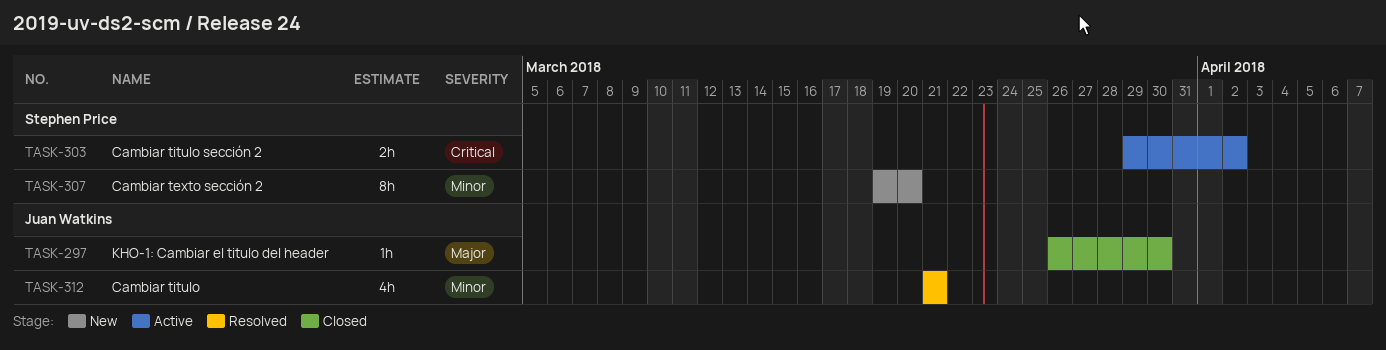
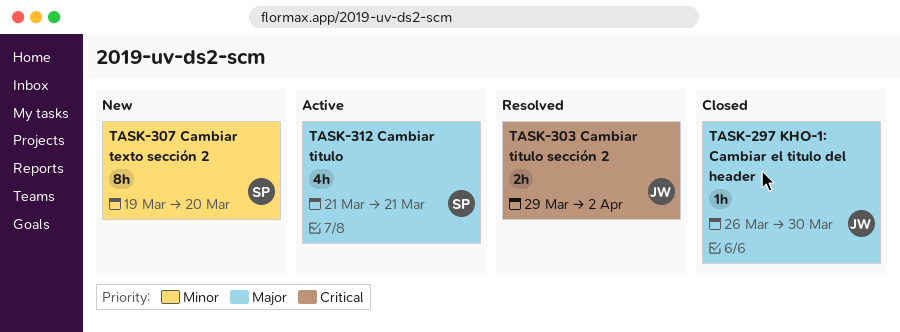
TASK-303, status: Active -> Resolved
TASK-303, owner: Stephen Price -> Juan Watkins
TASK-312, status: Resolved -> Active
TASK-312, owner: Juan Watkins -> Stephen Price
TASK-312, priority: Minor -> Major

